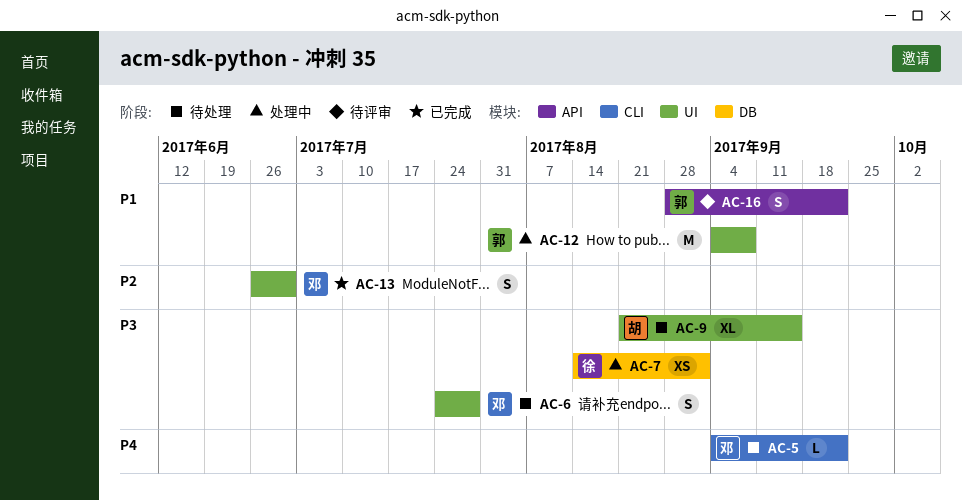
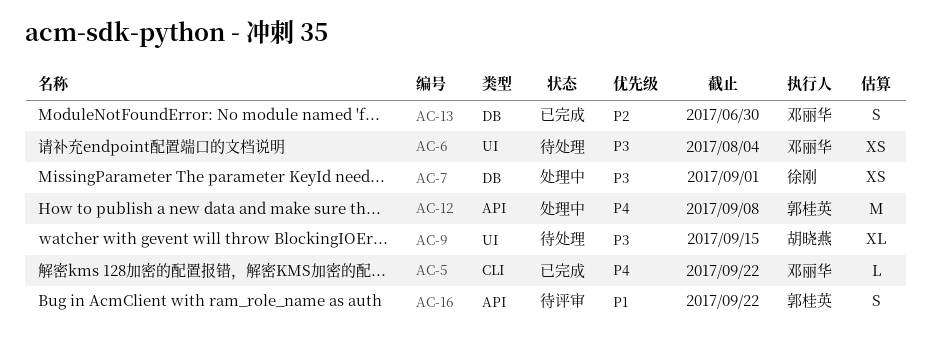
AC-5, status: 待处理 -> 已完成
AC-6, estimate: S -> XS
AC-6, due: Jul 28 -> Aug 4
AC-12, priority: P1 -> P4
AC-12, label: UI -> API
AC-13, label: UI -> DB

